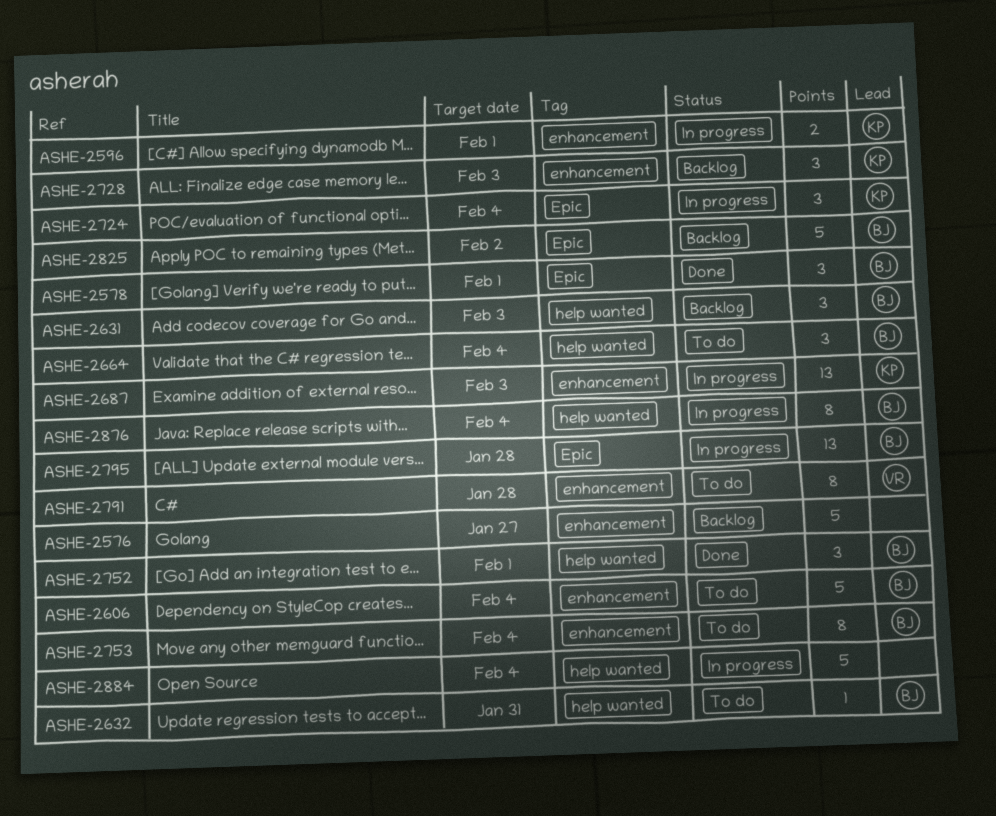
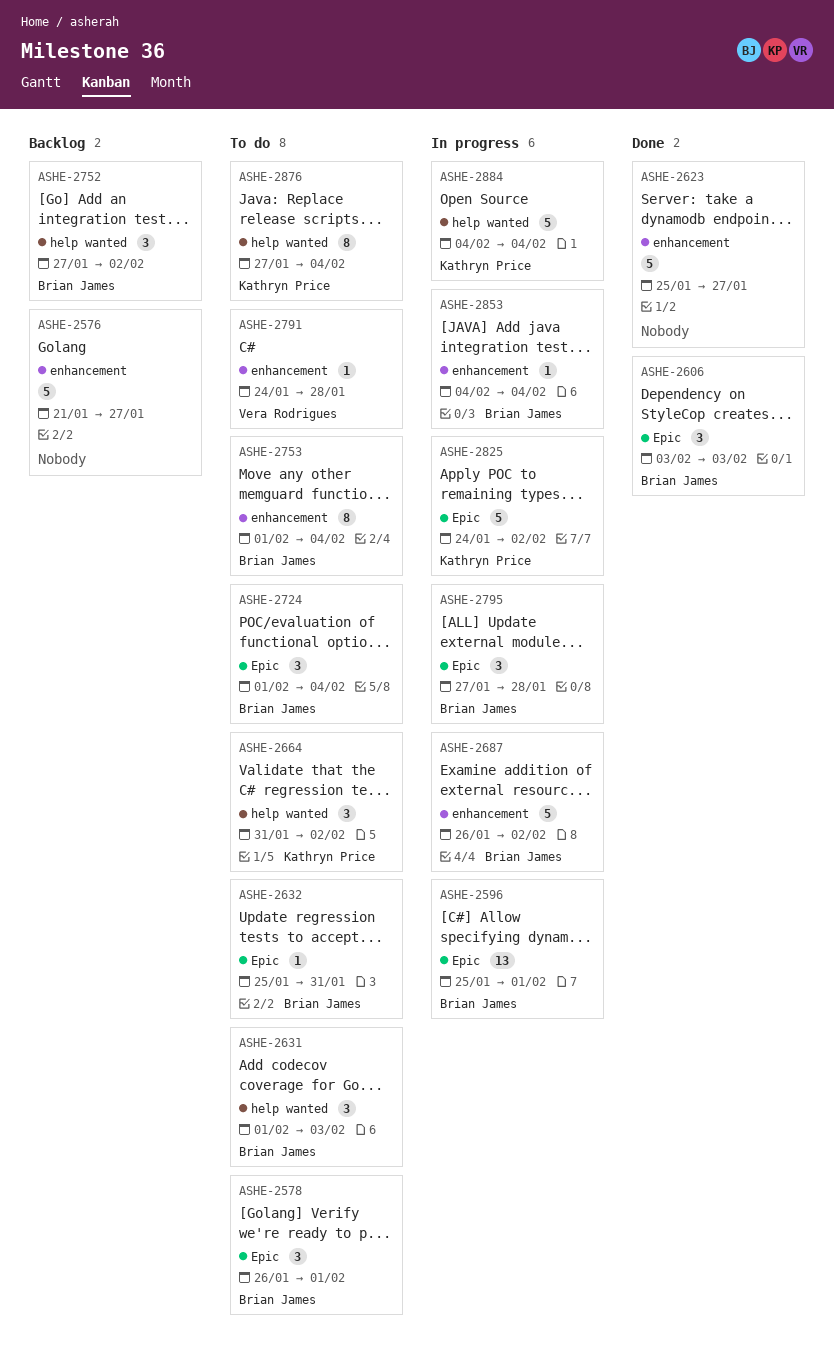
ASHE-2578, status: Done -> To do
ASHE-2596, owner: Kathryn Price -> Brian James
ASHE-2596, label: enhancement -> Epic
ASHE-2596, estimate: 2 -> 13
ASHE-2606, status: To do -> Done
ASHE-2606, label: enhancement -> Epic
ASHE-2606, estimate: 5 -> 3
ASHE-2606, due: Feb 4 -> Feb 3
ASHE-2623: none -> present
ASHE-2631, status: Backlog -> To do
ASHE-2632, label: help wanted -> Epic
ASHE-2664, owner: Brian James -> Kathryn Price
ASHE-2664, due: Feb 4 -> Feb 2
ASHE-2687, owner: Kathryn Price -> Brian James
ASHE-2687, estimate: 13 -> 5
ASHE-2687, due: Feb 3 -> Feb 2
ASHE-2724, status: In progress -> To do
ASHE-2724, owner: Kathryn Price -> Brian James
ASHE-2728: present -> none
ASHE-2752, status: Done -> Backlog
ASHE-2752, due: Feb 1 -> Feb 2
ASHE-2791, estimate: 8 -> 1
ASHE-2795, estimate: 13 -> 3
ASHE-2825, status: Backlog -> In progress
ASHE-2825, owner: Brian James -> Kathryn Price
ASHE-2853: none -> present
ASHE-2876, status: In progress -> To do
ASHE-2876, owner: Brian James -> Kathryn Price
ASHE-2884, owner: none -> Kathryn Price

